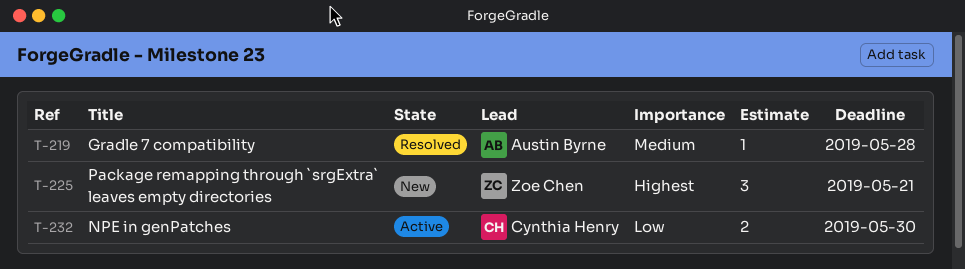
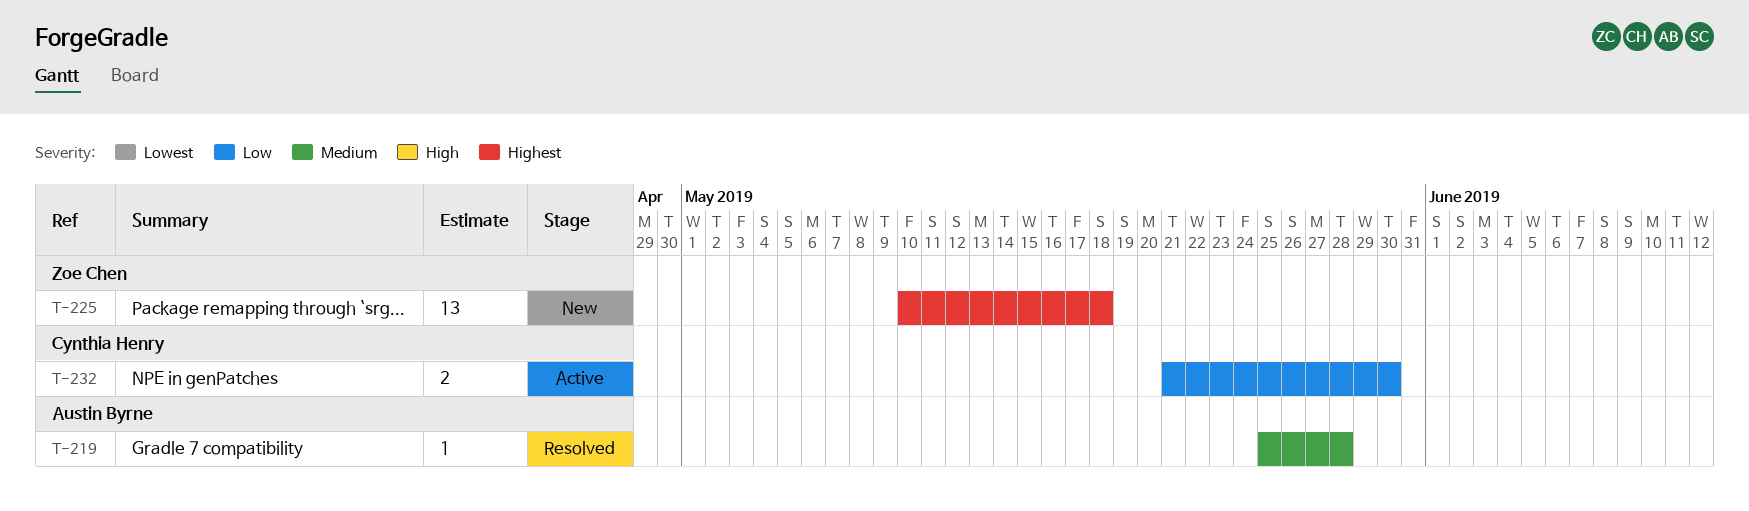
T-225, estimate: 3 -> 13
T-225, due: May 21 -> May 18

